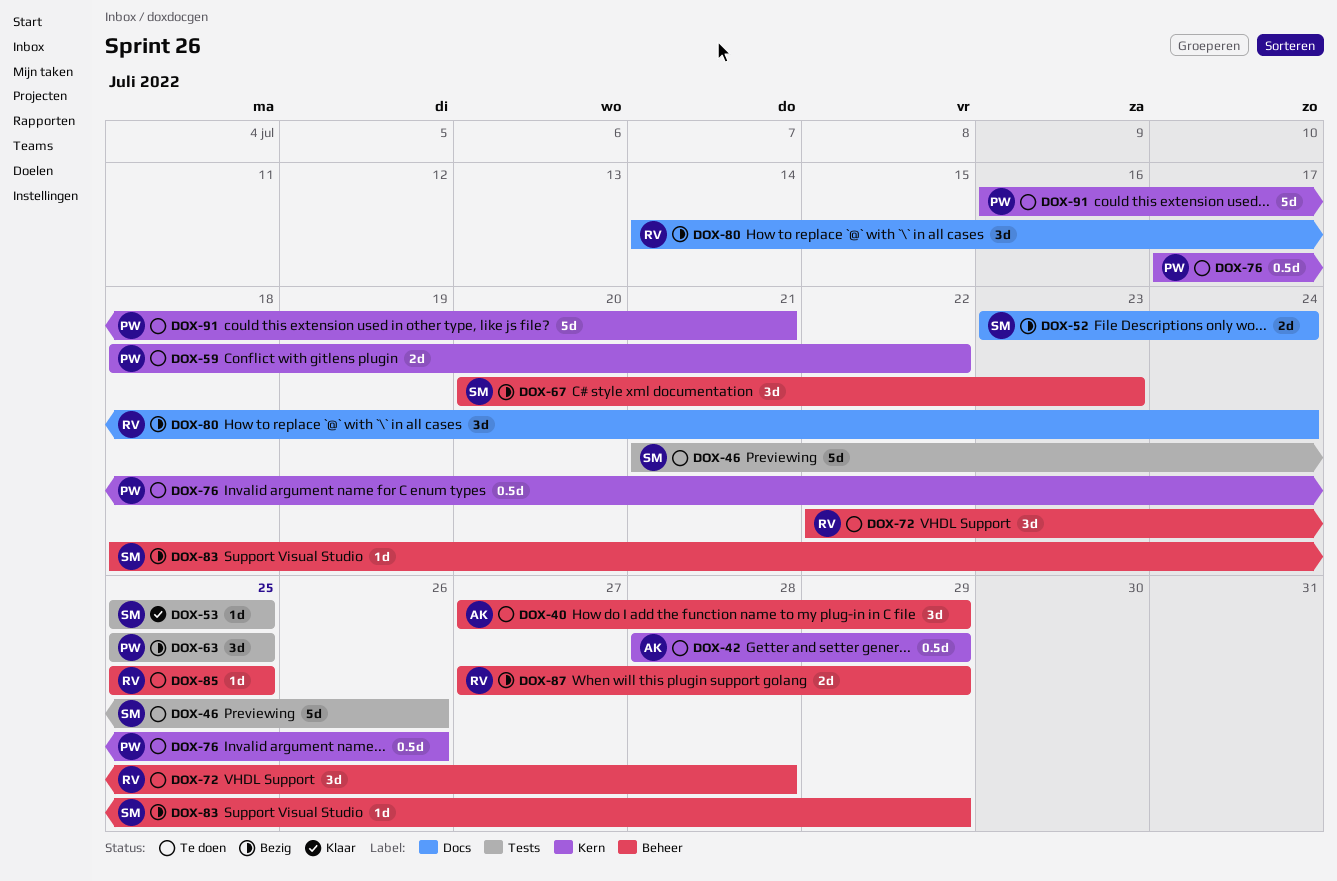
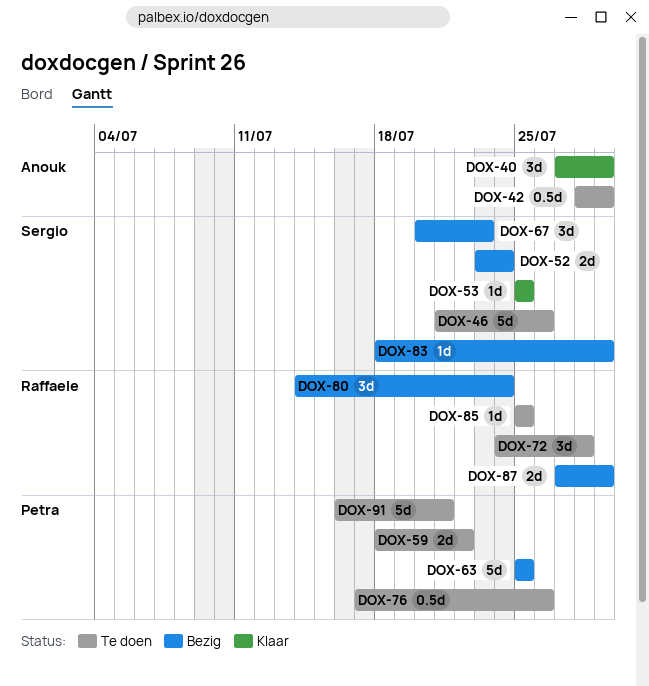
DOX-40, status: Te doen -> Klaar
DOX-63, estimate: 3d -> 5d
DOX-72, start: Jul 22 -> Jul 24

